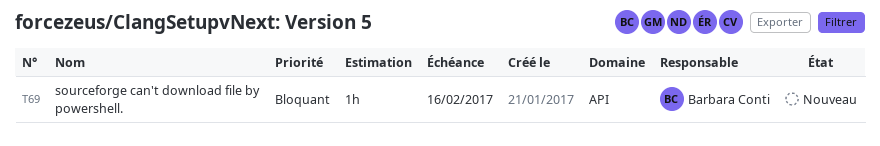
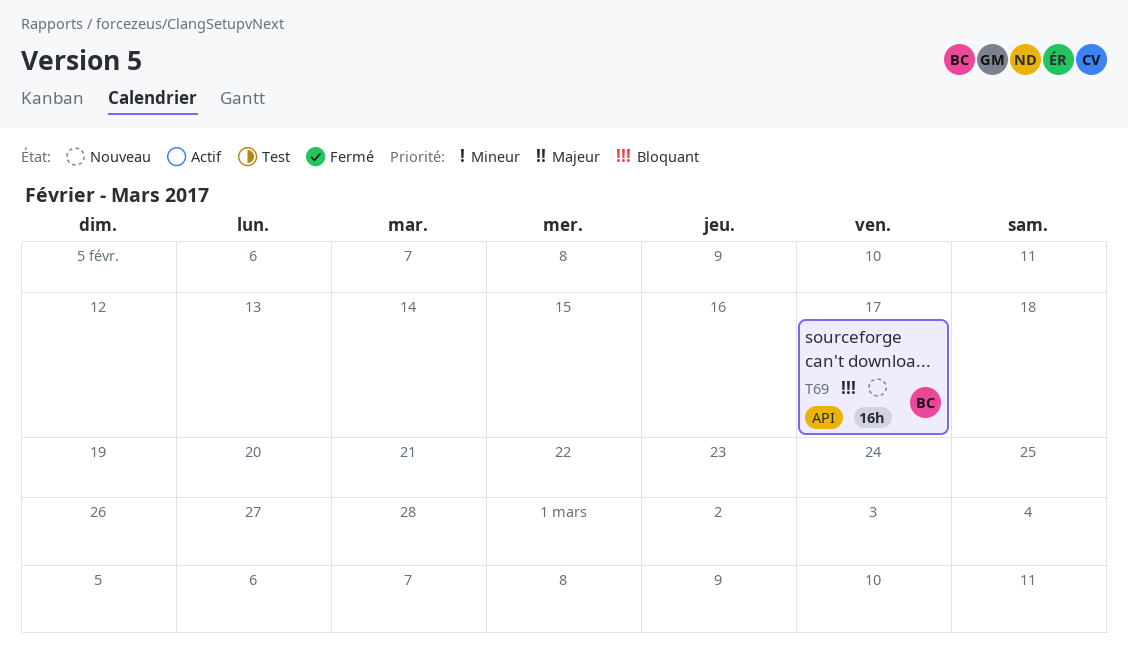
T69, estimate: 1h -> 16h
T69, due: Feb 16 -> Feb 17

